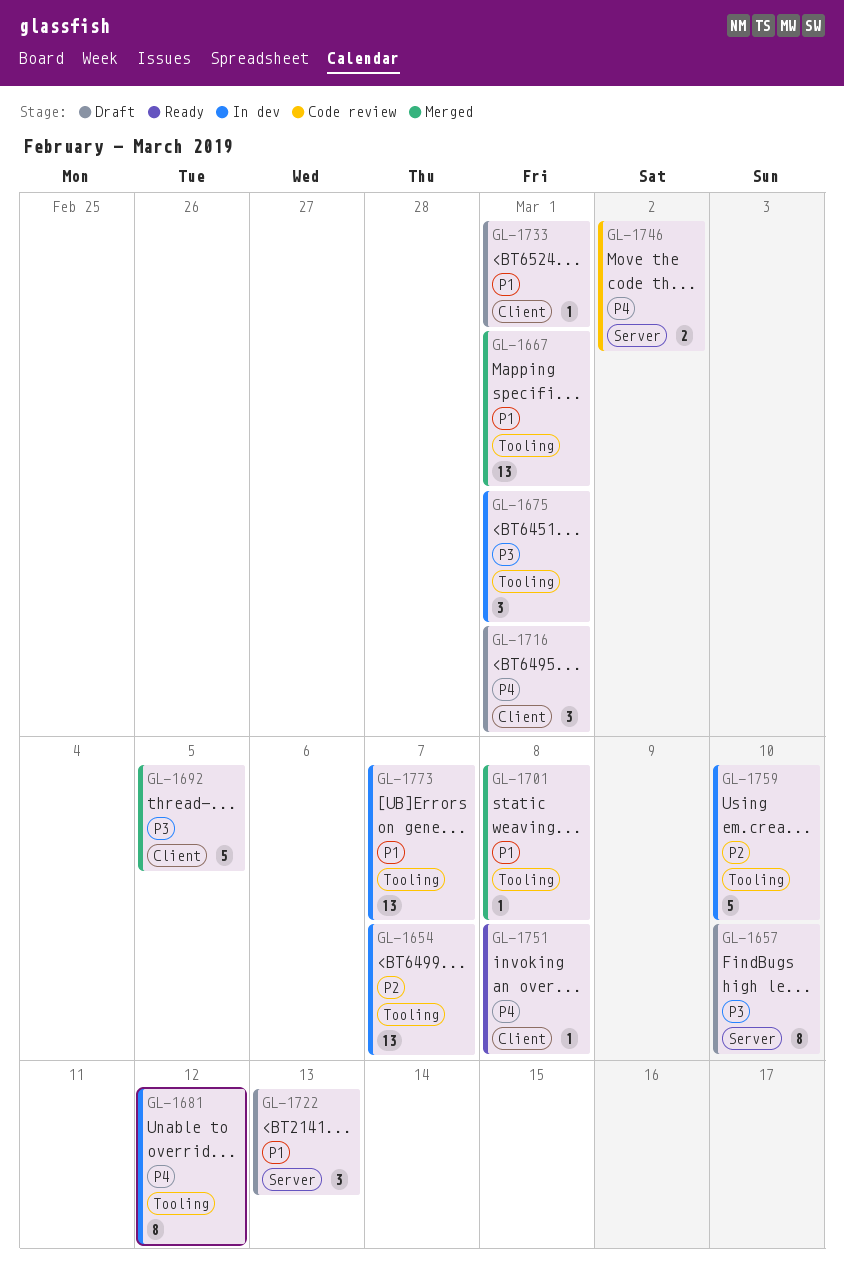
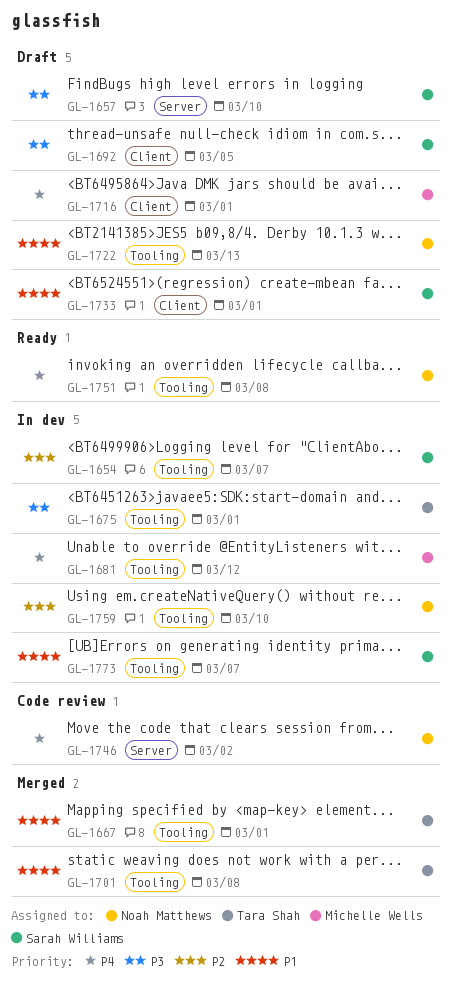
GL-1692, status: Merged -> Draft
GL-1722, label: Server -> Tooling
GL-1751, label: Client -> Tooling

